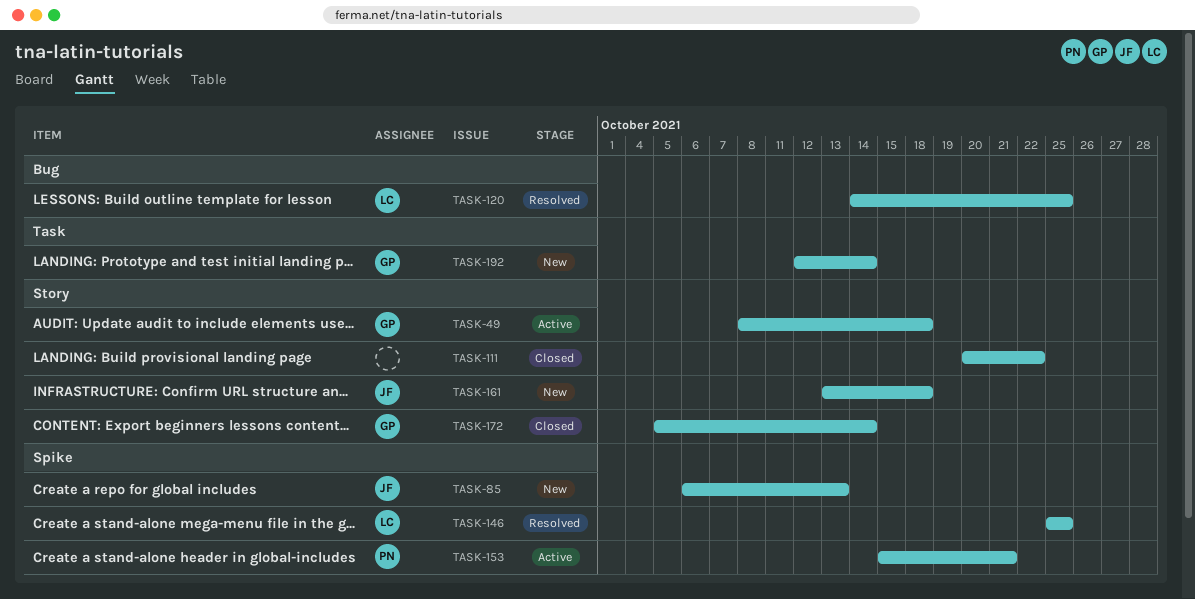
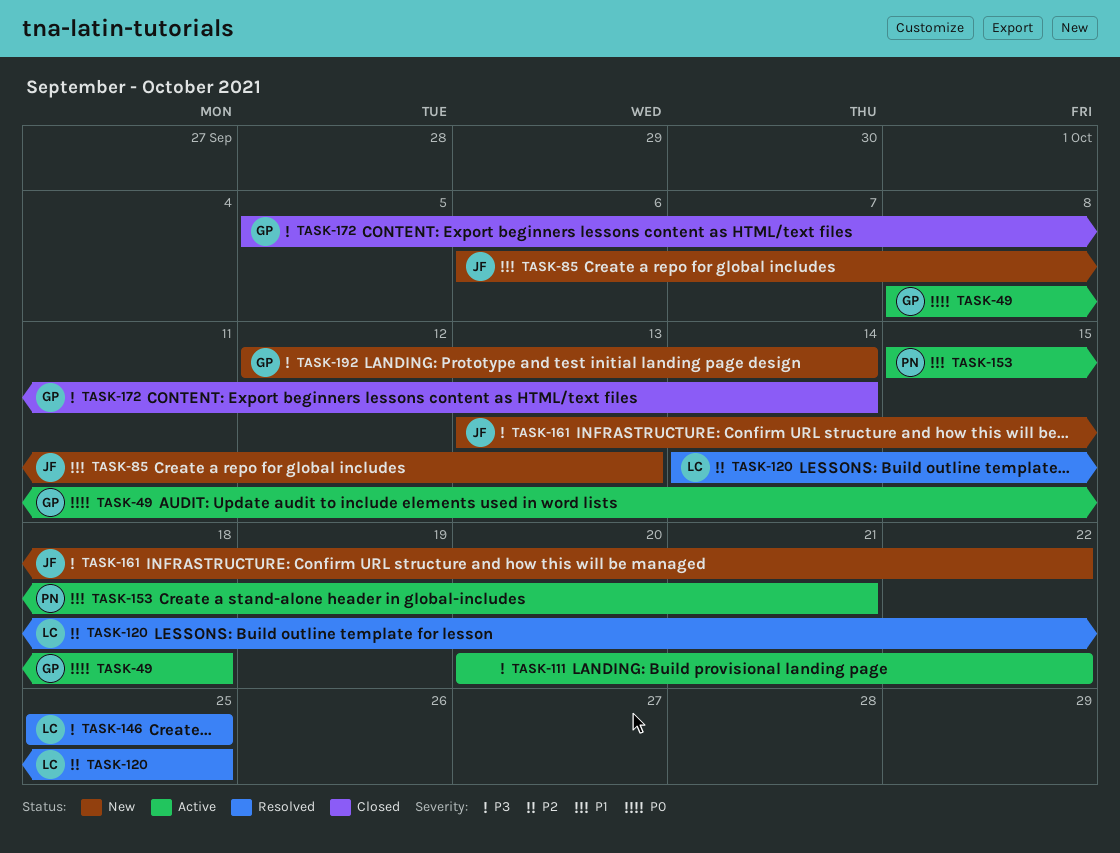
TASK-111, status: Closed -> Active
TASK-161, due: Oct 18 -> Oct 22

